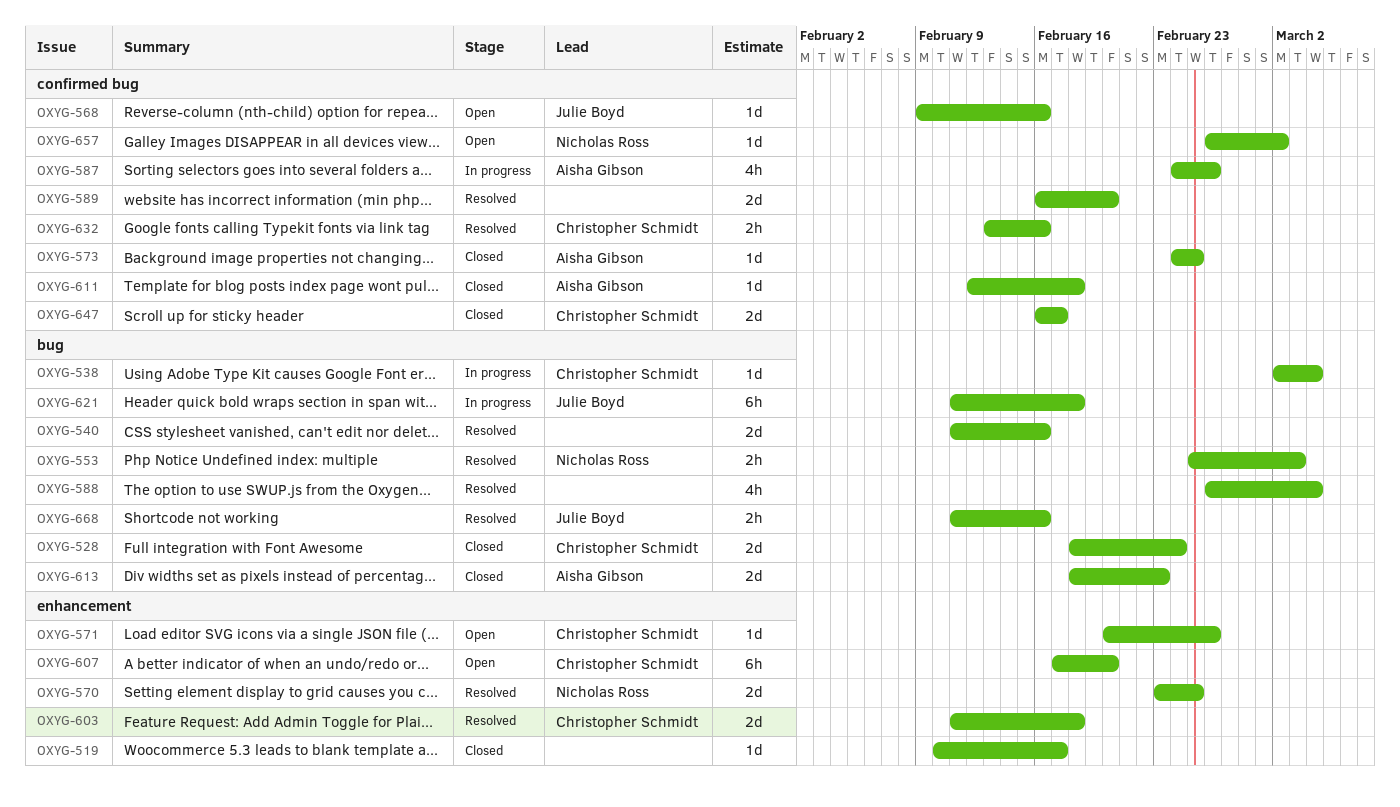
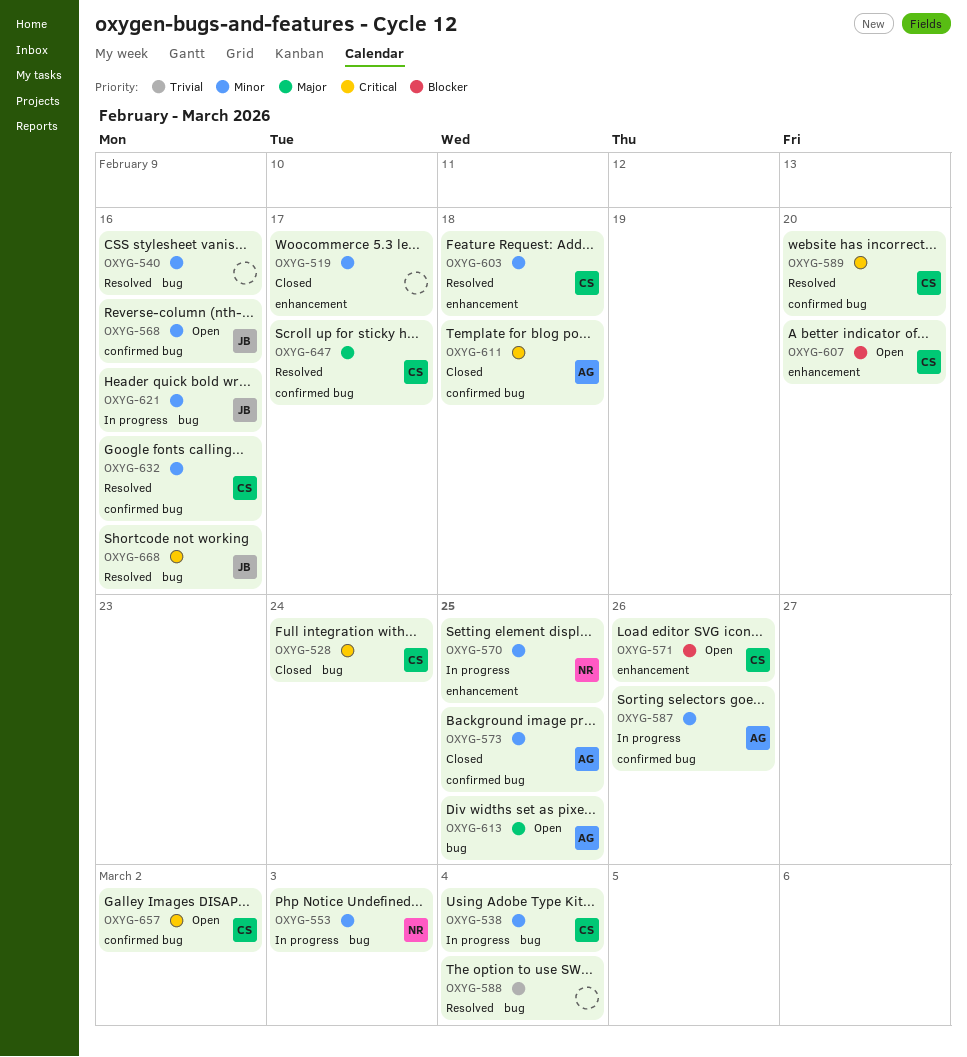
OXYG-553, status: Resolved -> In progress
OXYG-570, status: Resolved -> In progress
OXYG-589, owner: none -> Christopher Schmidt
OXYG-613, status: Closed -> Open
OXYG-613, due: Feb 23 -> Feb 25
OXYG-621, due: Feb 18 -> Feb 16
OXYG-647, status: Closed -> Resolved
OXYG-657, owner: Nicholas Ross -> Christopher Schmidt

